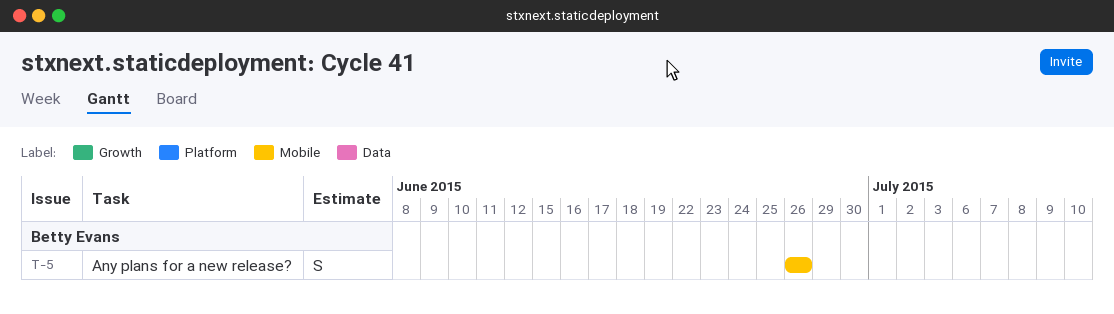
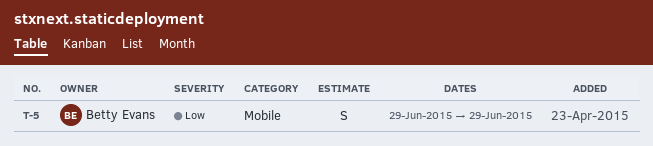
T-5, start: Jun 26 -> Jun 29
T-5, due: Jun 26 -> Jun 29

